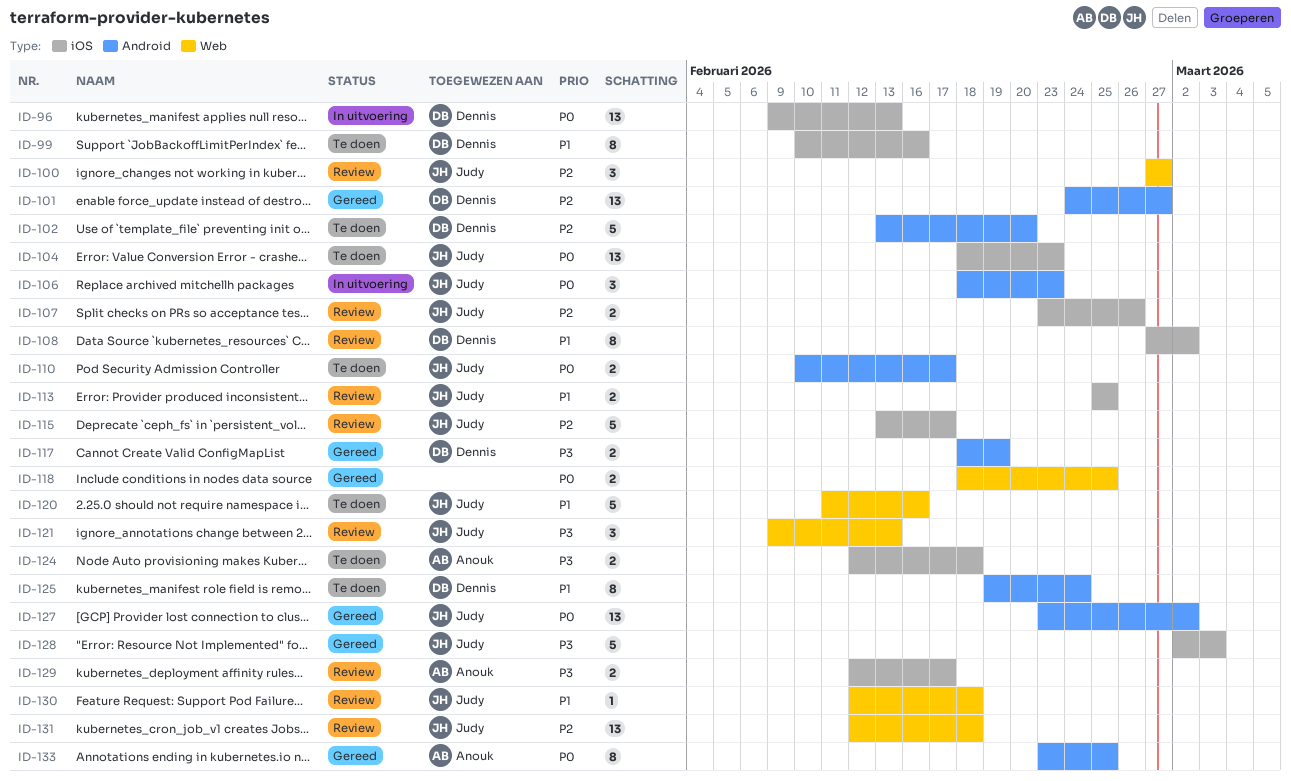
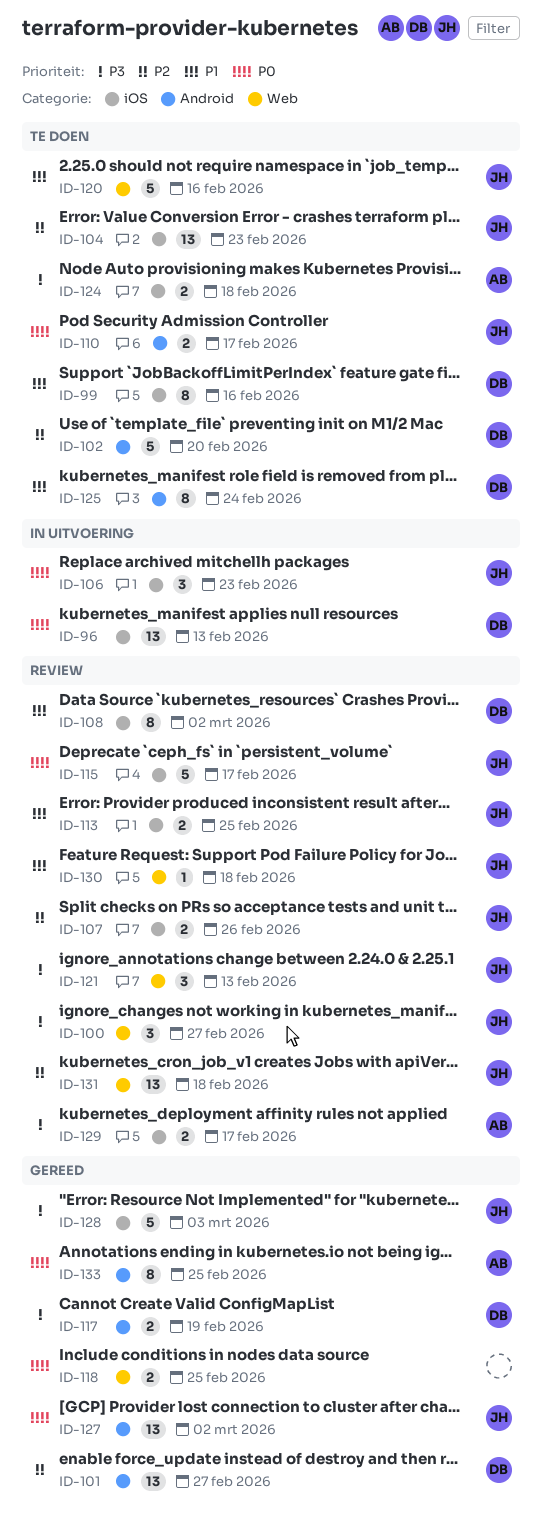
ID-100, priority: P2 -> P3
ID-104, priority: P0 -> P2
ID-106, label: Android -> iOS
ID-115, priority: P2 -> P0

